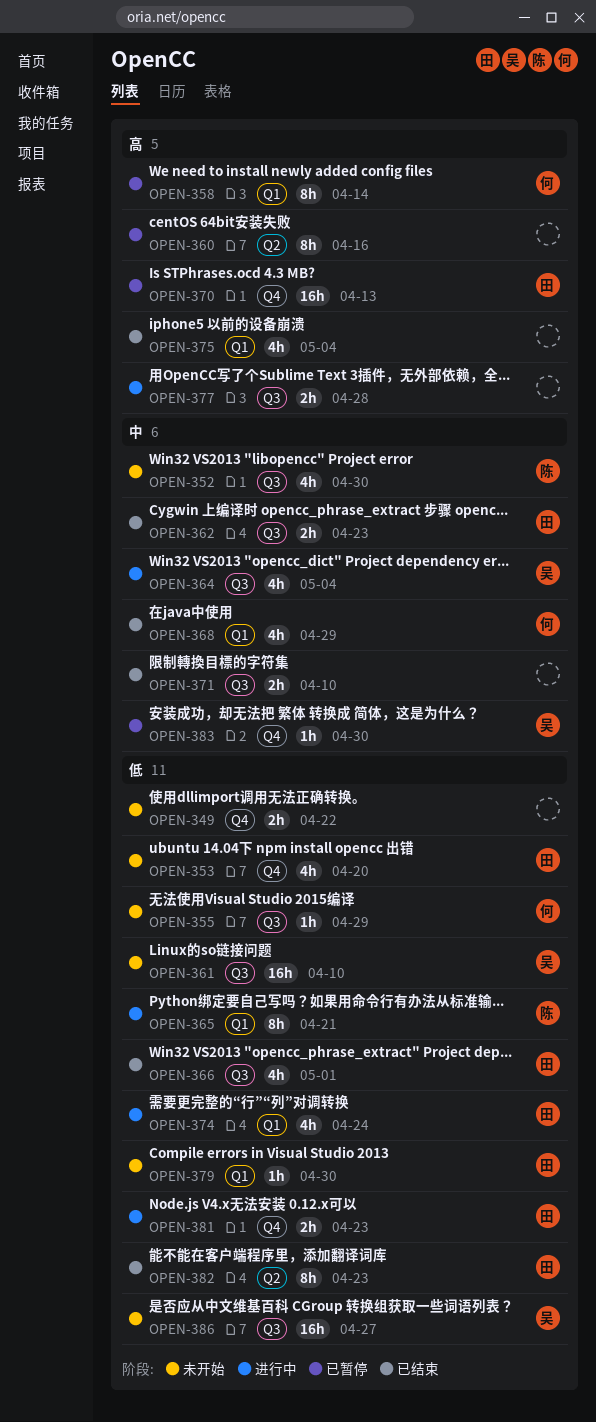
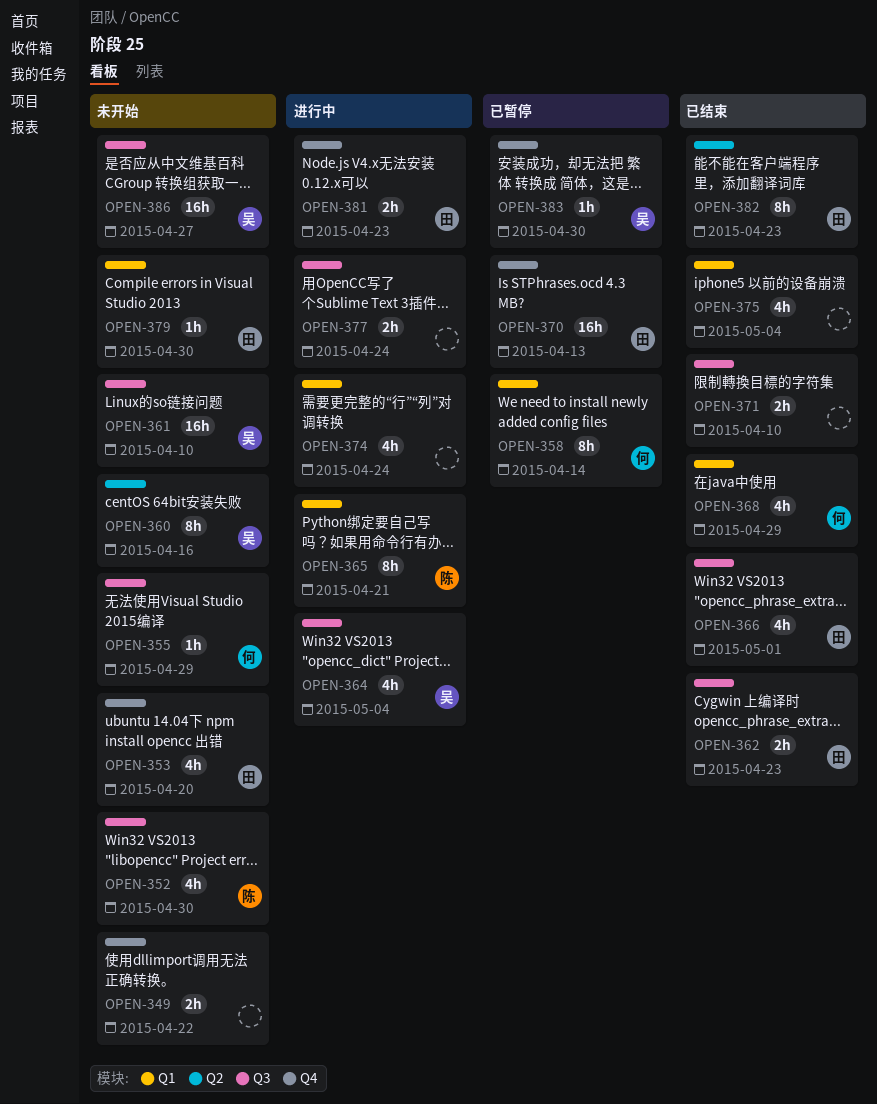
OPEN-360, status: 已暂停 -> 未开始
OPEN-360, owner: none -> 吴
OPEN-374, owner: 田 -> none
OPEN-377, due: Apr 28 -> Apr 24

